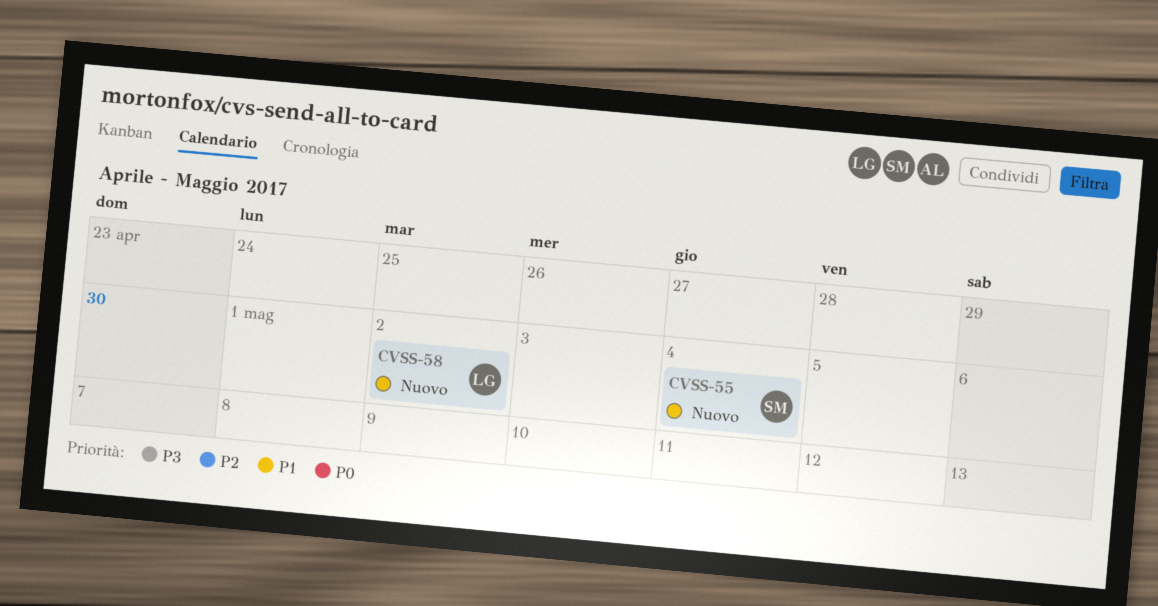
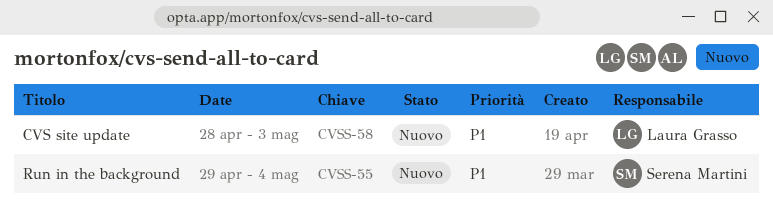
CVSS-58, due: May 2 -> May 3

